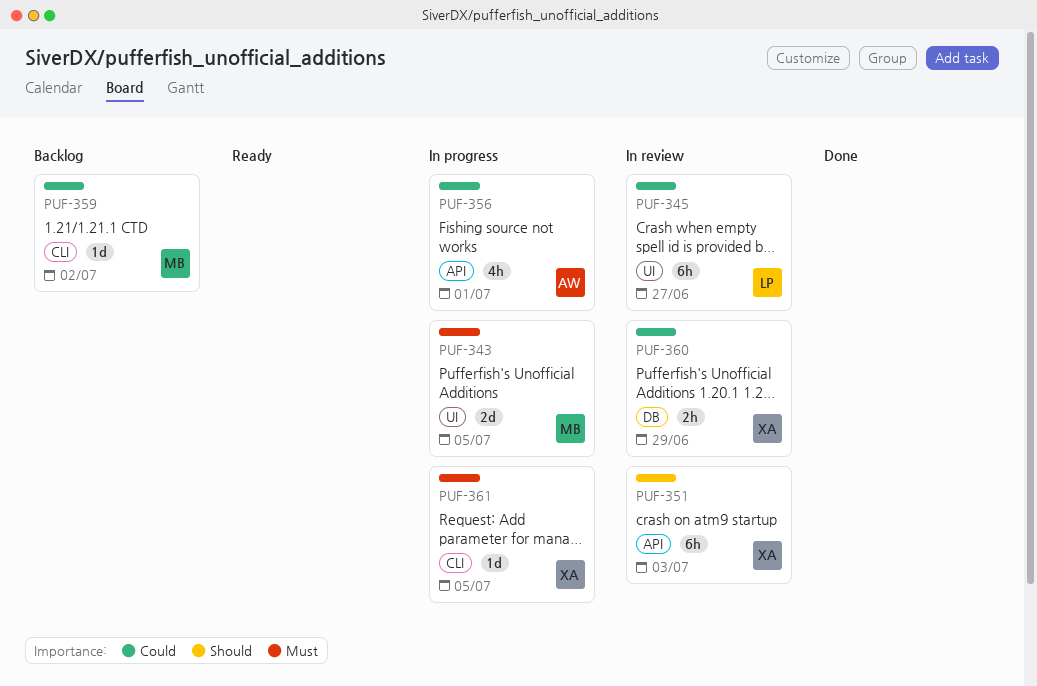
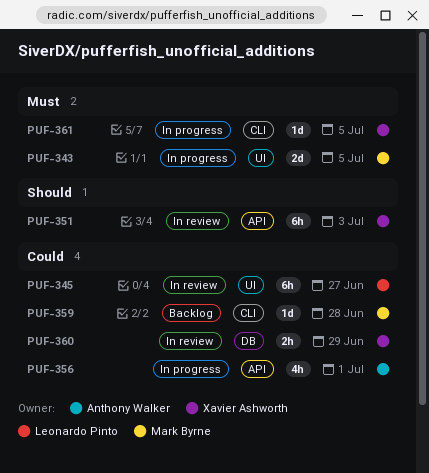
PUF-359, due: Jul 2 -> Jun 28

